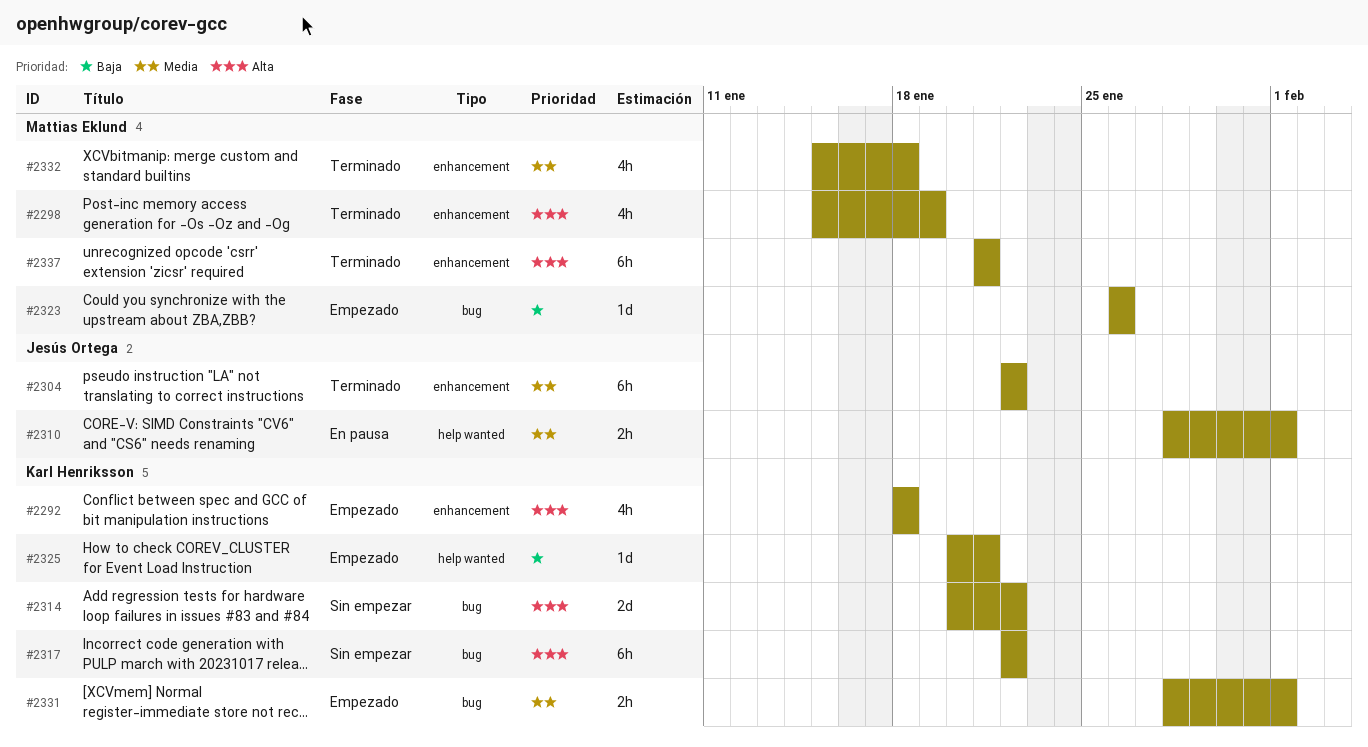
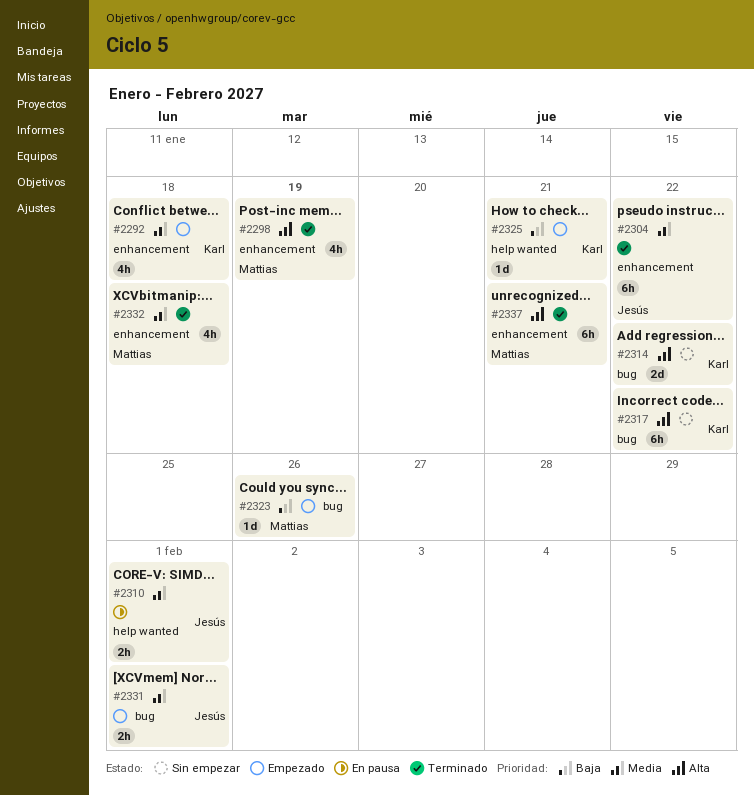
#2292, priority: Alta -> Media
#2331, owner: Karl Henriksson -> Jesús Ortega

